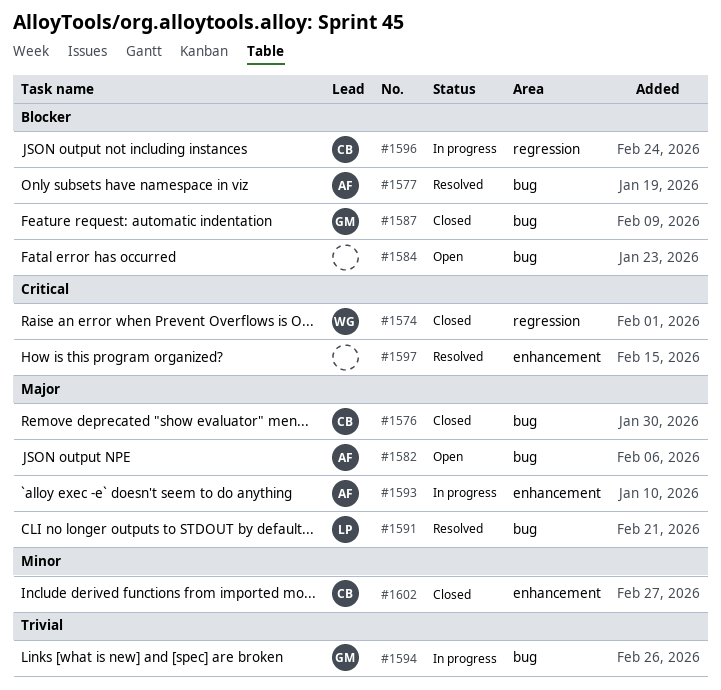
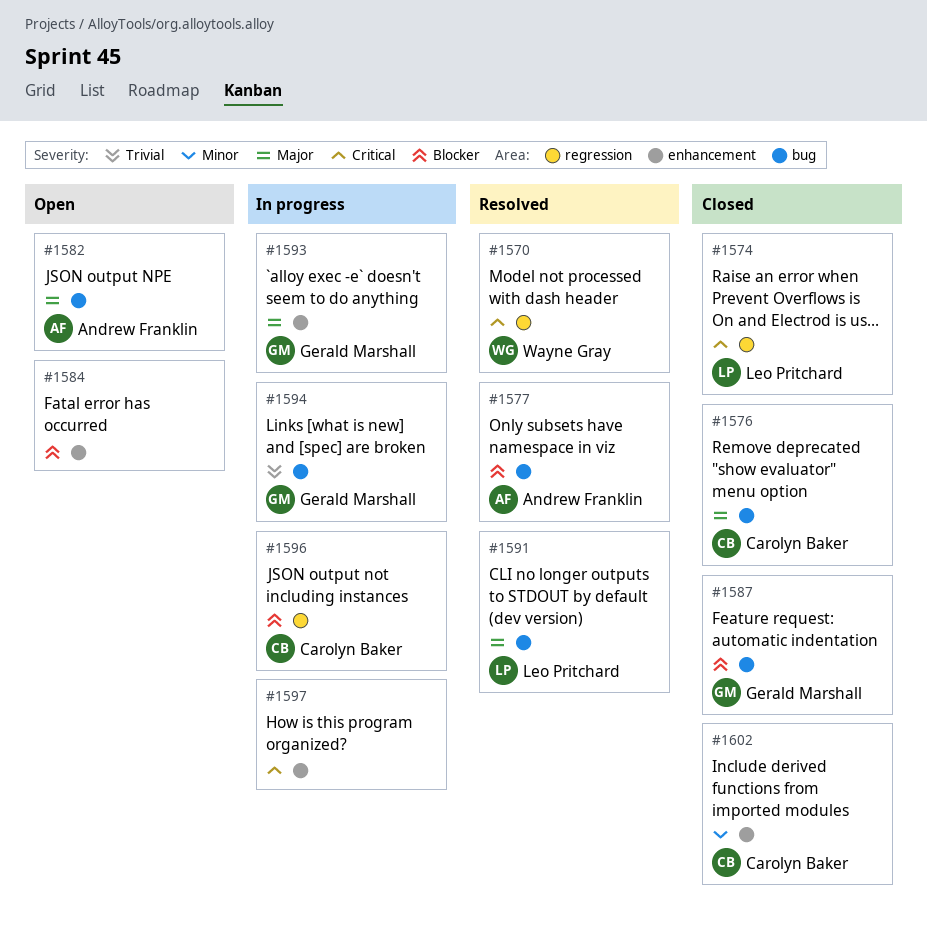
#1570: none -> present
#1574, owner: Wayne Gray -> Leo Pritchard
#1584, label: bug -> enhancement
#1593, owner: Andrew Franklin -> Gerald Marshall
#1597, status: Resolved -> In progress

